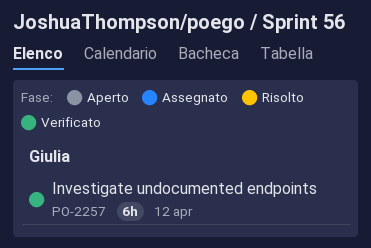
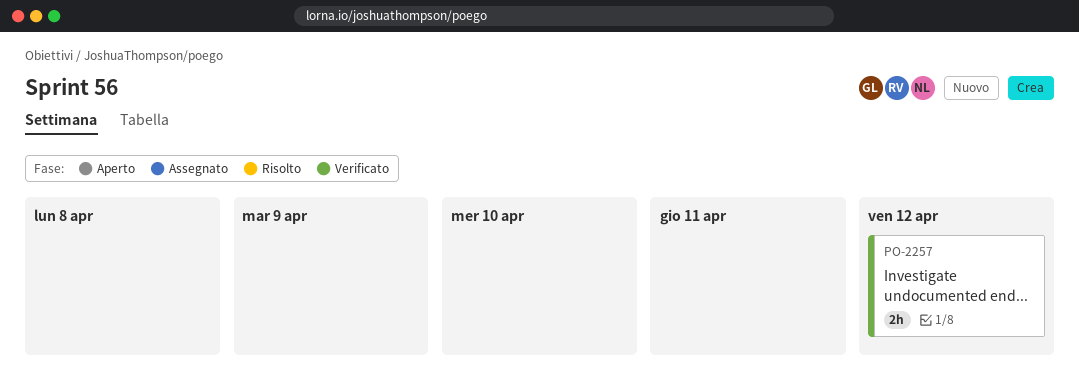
PO-2257, estimate: 6h -> 2h

